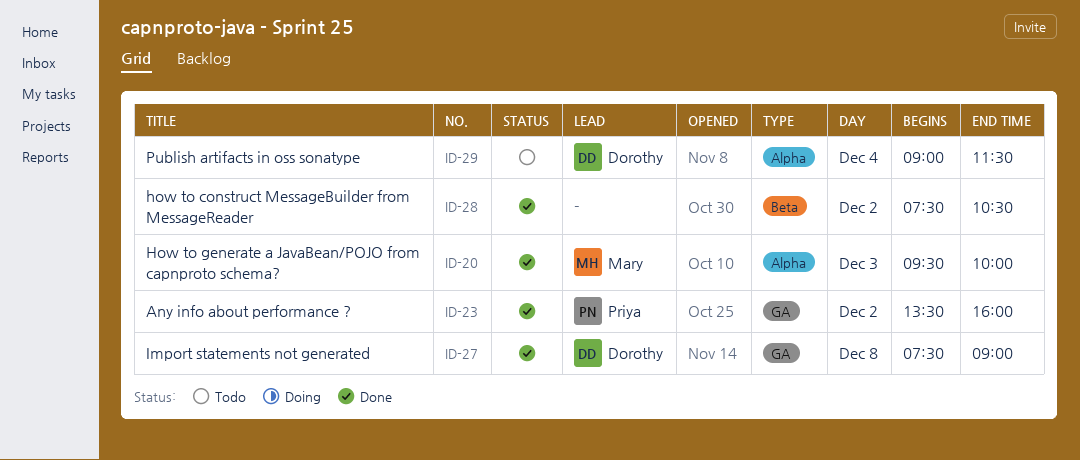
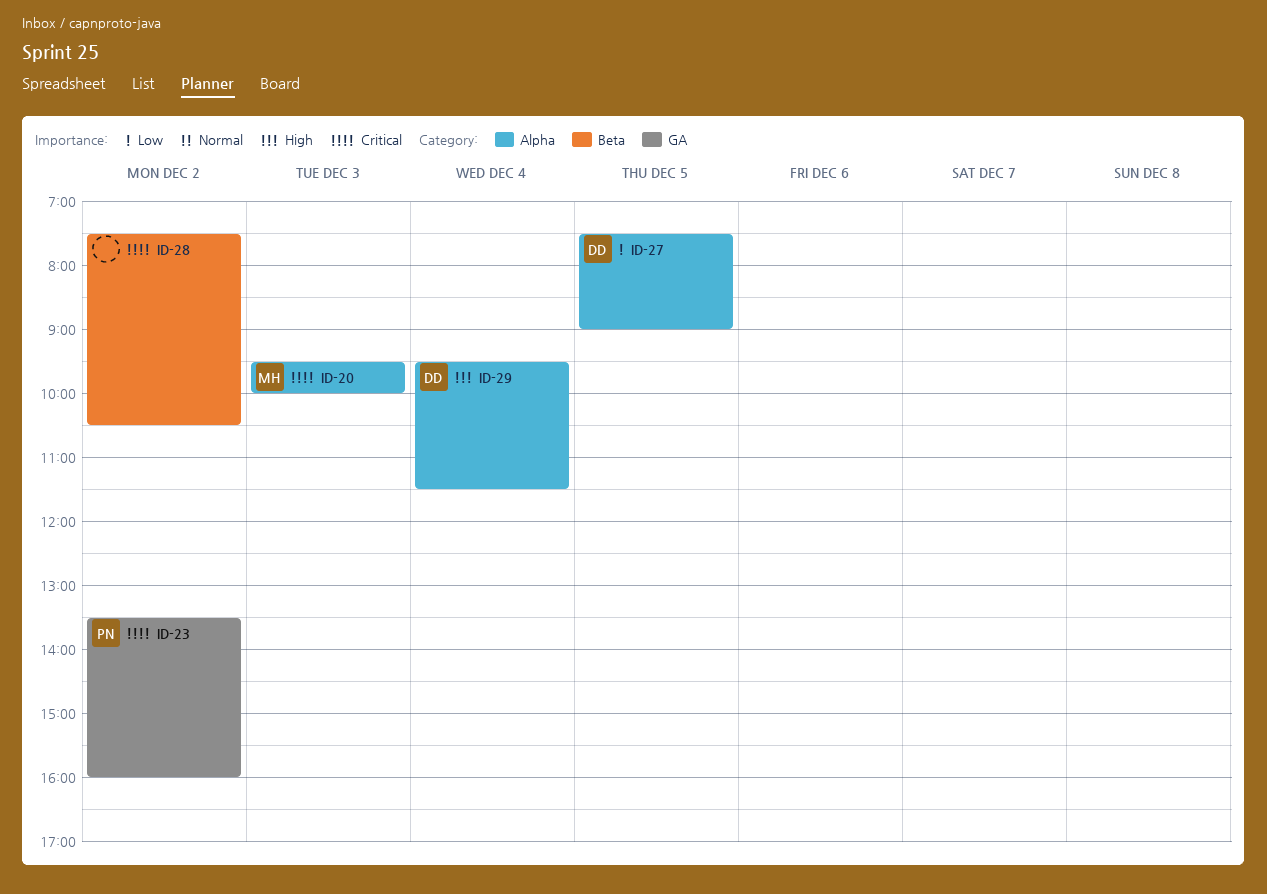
ID-27, label: GA -> Alpha
ID-27, day: Dec 8 -> Dec 5
ID-29, begins: 09:00 -> 09:30

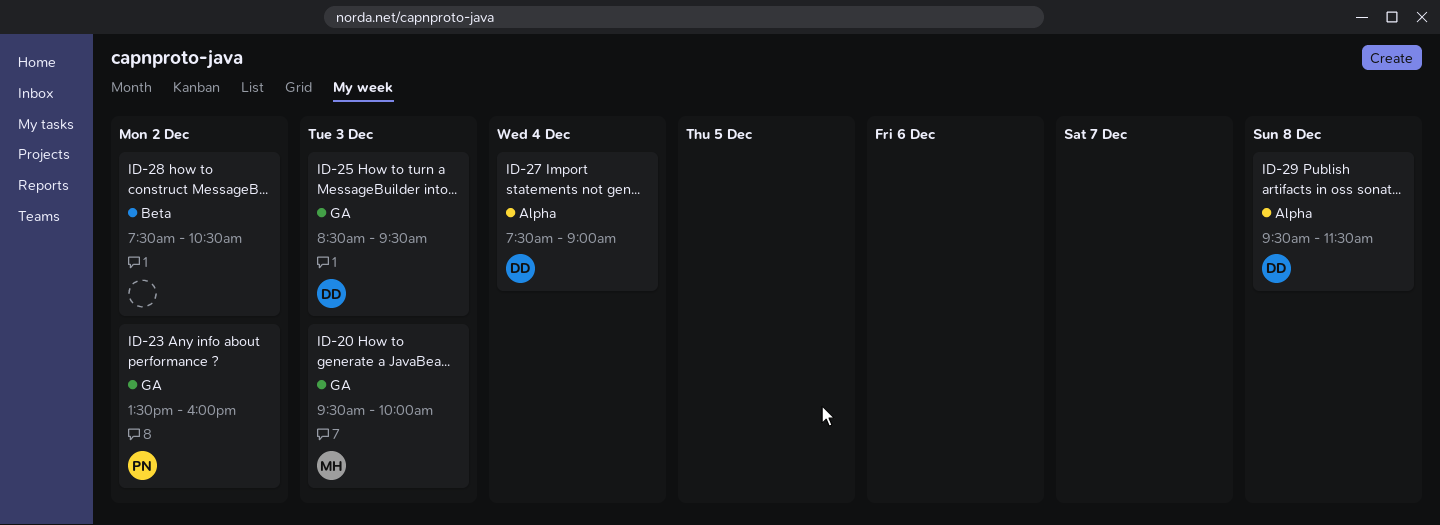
ID-20, label: Alpha -> GA
ID-25: none -> present
ID-27, day: Dec 5 -> Dec 4
ID-29, day: Dec 4 -> Dec 8

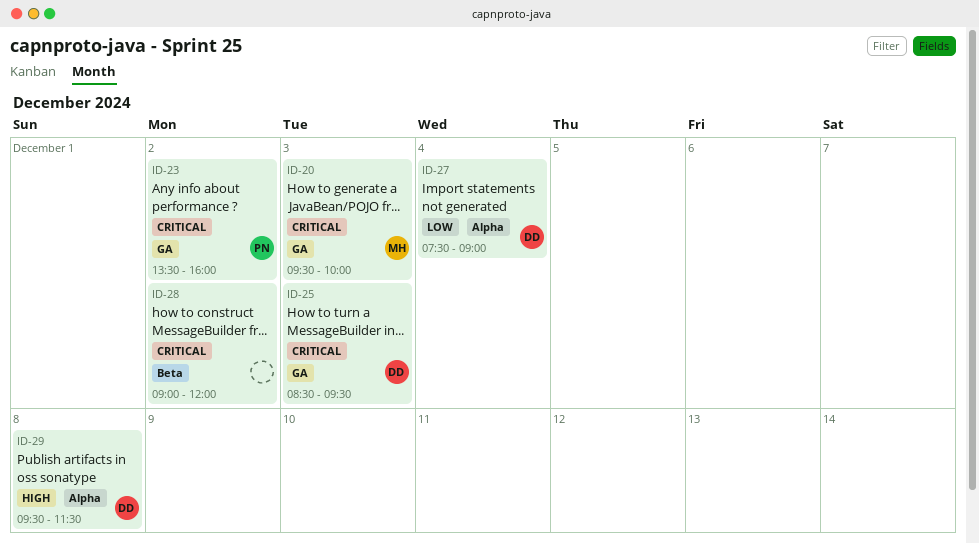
ID-28, begins: 07:30 -> 09:00
ID-28, ends: 10:30 -> 12:00

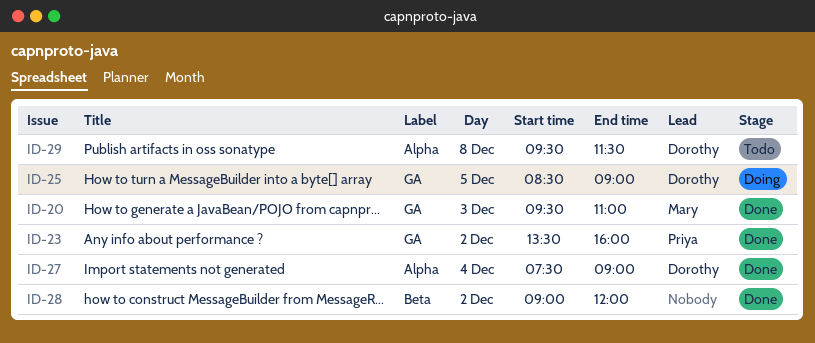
ID-20, ends: 10:00 -> 11:00
ID-25, day: Dec 3 -> Dec 5
ID-25, ends: 09:30 -> 09:00

